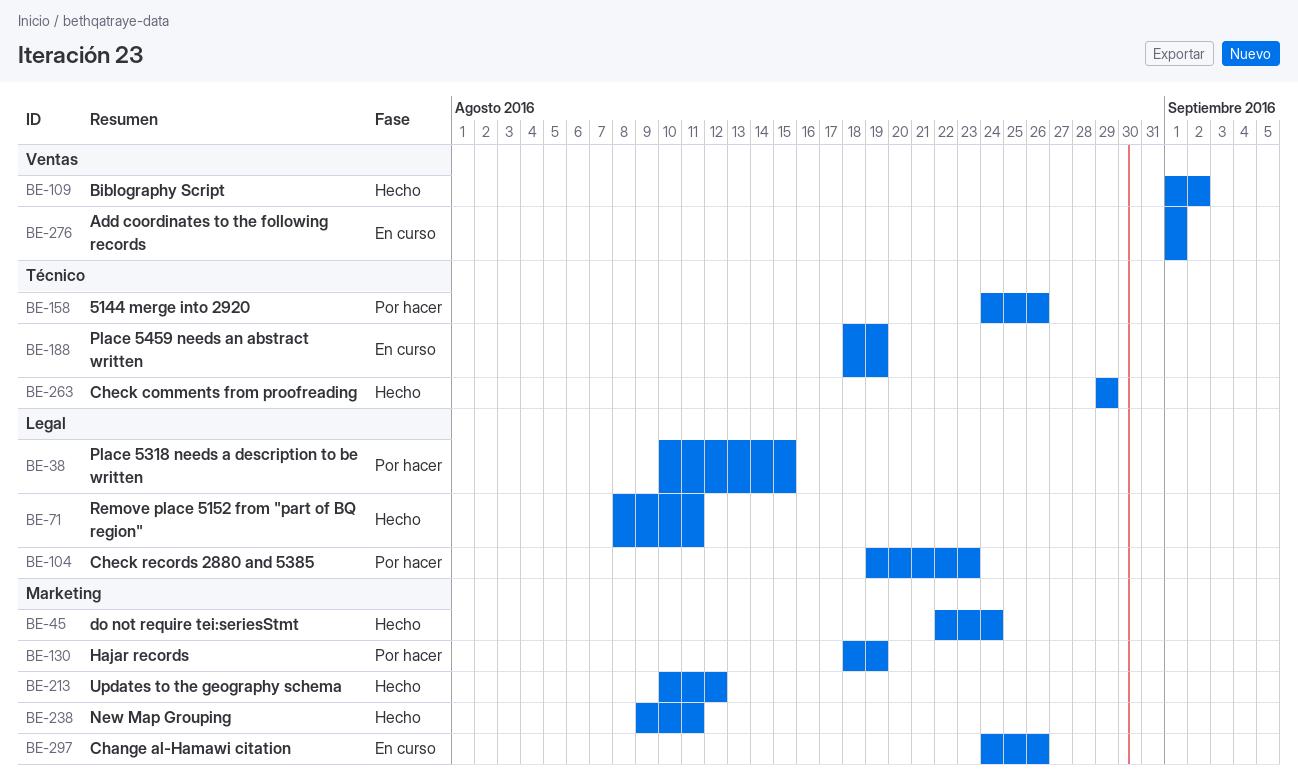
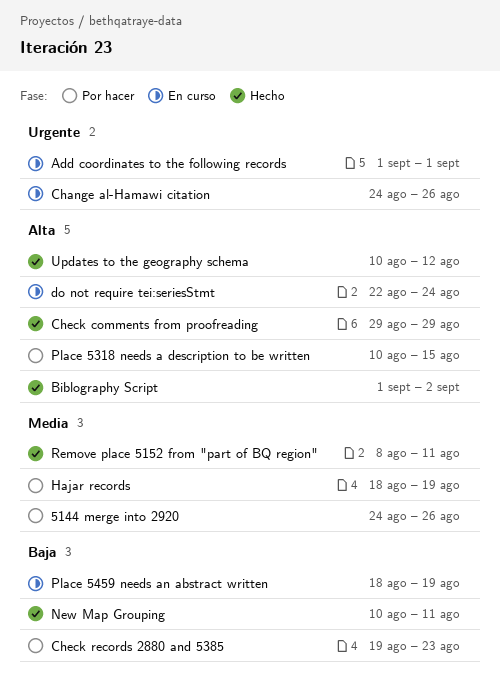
do not require tei:seriesStmt, status: Hecho -> En curso
New Map Grouping, start: Aug 9 -> Aug 10

